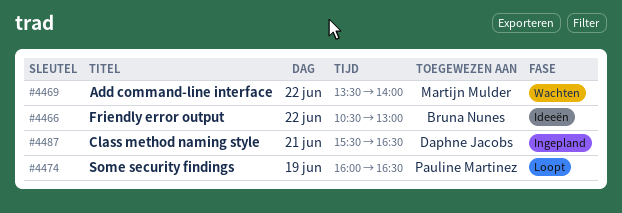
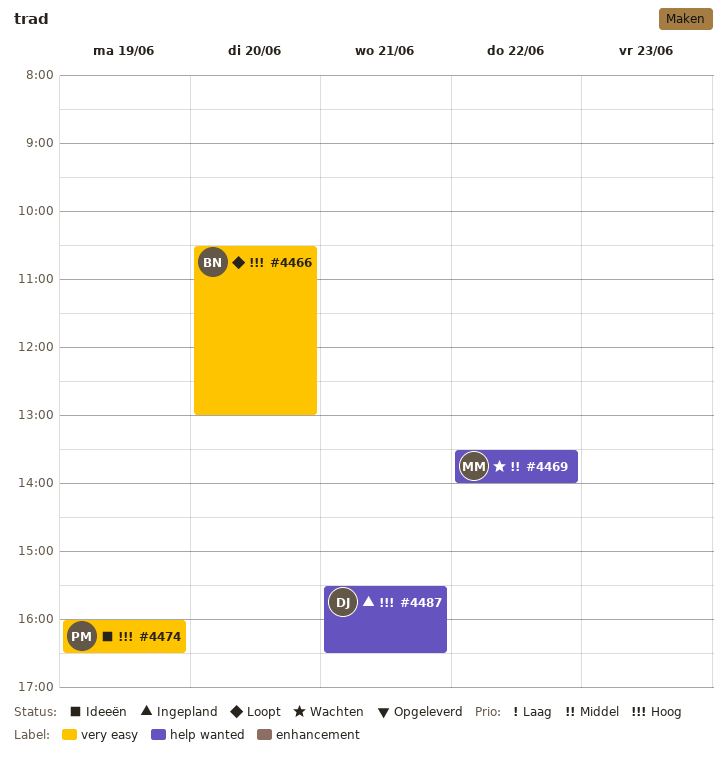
#4466, status: Ideeën -> Loopt
#4466, day: Jun 22 -> Jun 20
#4474, status: Loopt -> Ideeën

